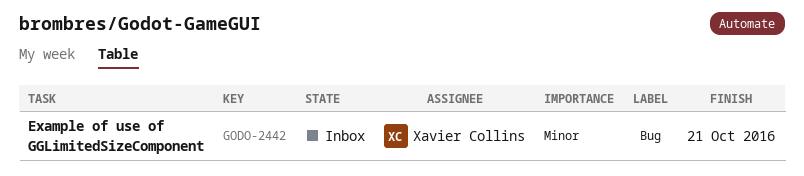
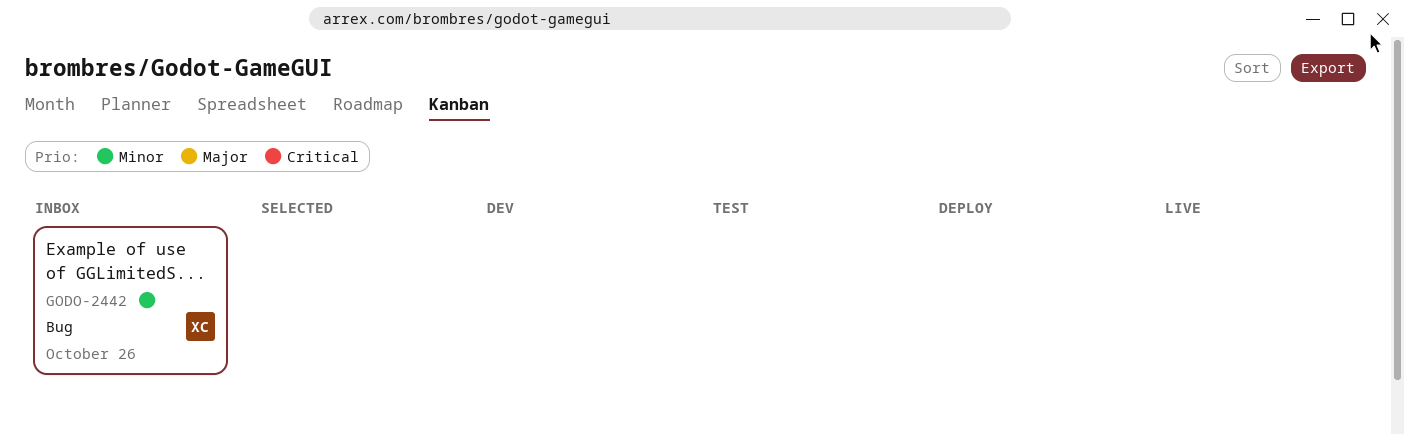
GODO-2442, due: Oct 21 -> Oct 26

